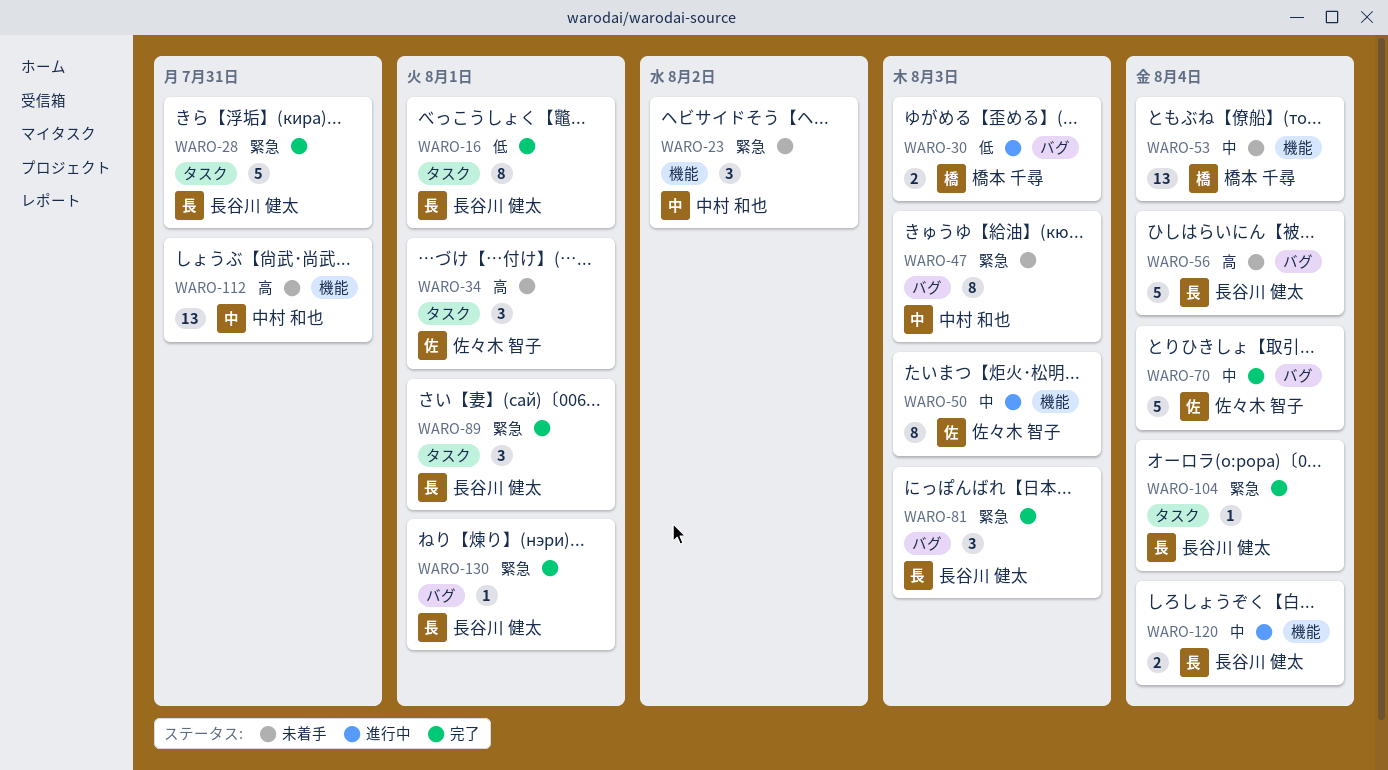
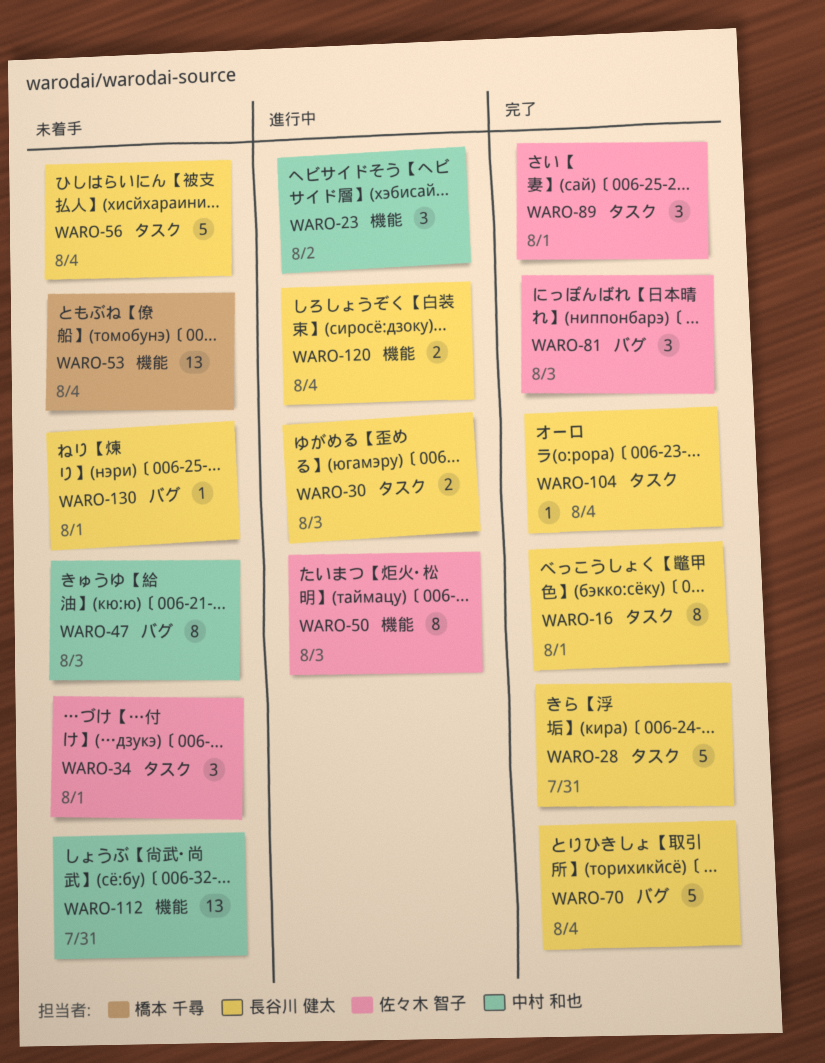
WARO-23, status: 未着手 -> 進行中
WARO-30, owner: 橋本 千尋 -> 長谷川 健太
WARO-30, label: バグ -> タスク
WARO-56, label: バグ -> タスク
WARO-70, owner: 佐々木 智子 -> 長谷川 健太
WARO-81, owner: 長谷川 健太 -> 佐々木 智子
WARO-89, owner: 長谷川 健太 -> 佐々木 智子
WARO-130, status: 完了 -> 未着手

